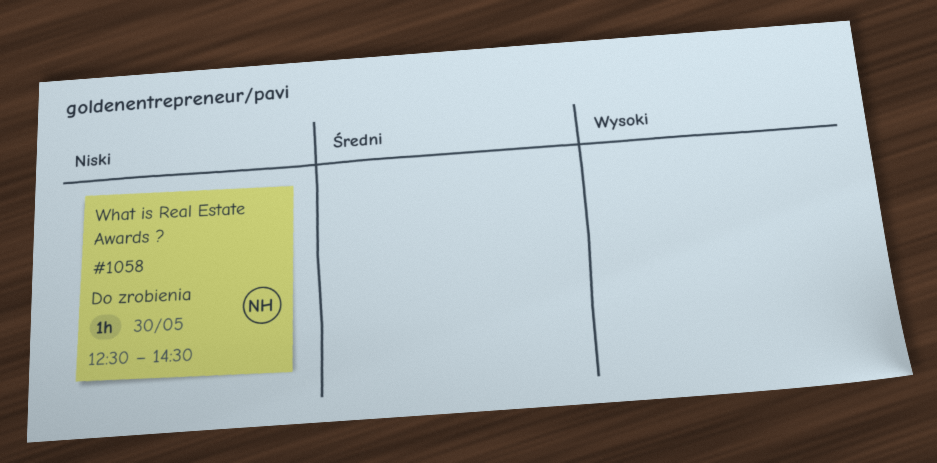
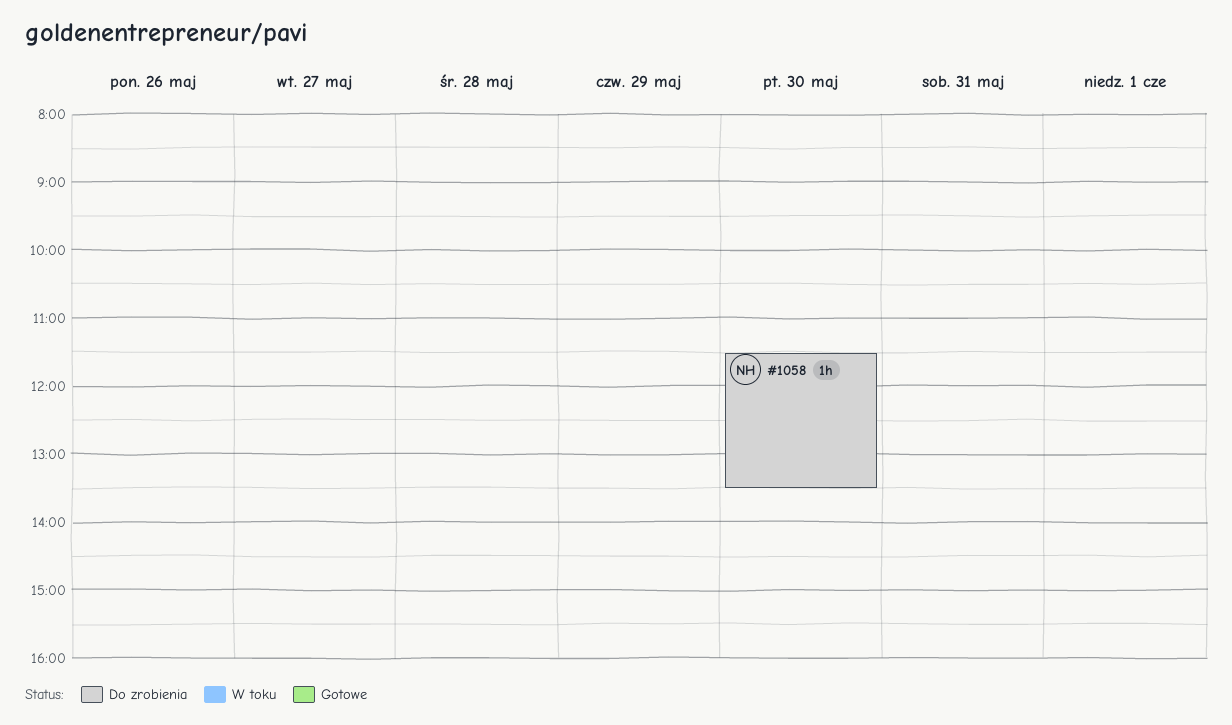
#1058, begins: 12:30 -> 11:30
#1058, ends: 14:30 -> 13:30

